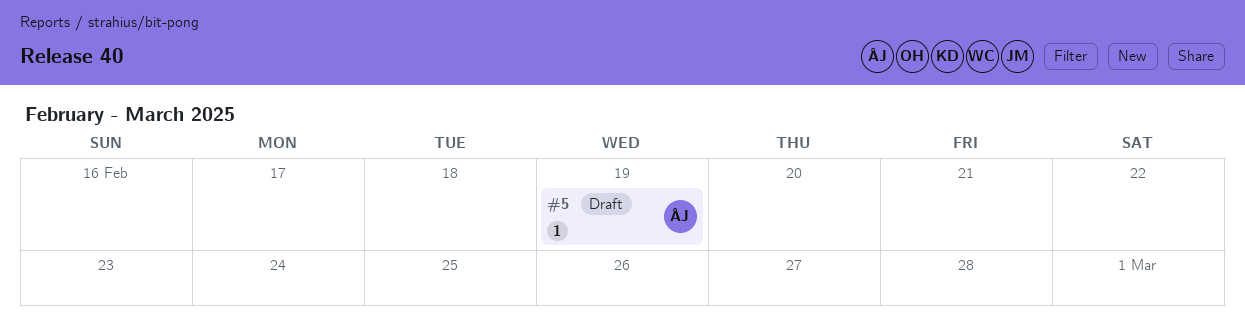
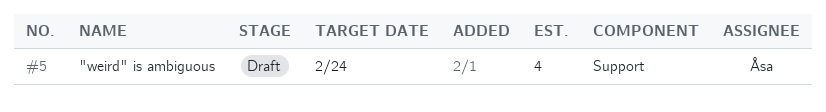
#5, estimate: 1 -> 4
#5, due: Feb 19 -> Feb 24

